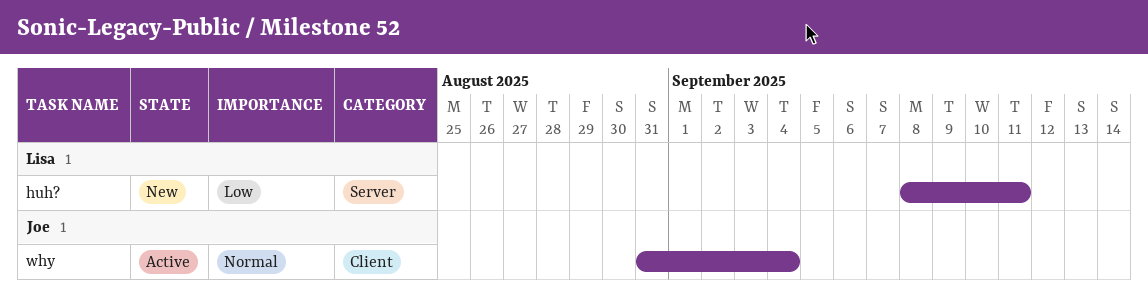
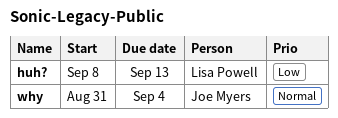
huh?, due: Sep 11 -> Sep 13

